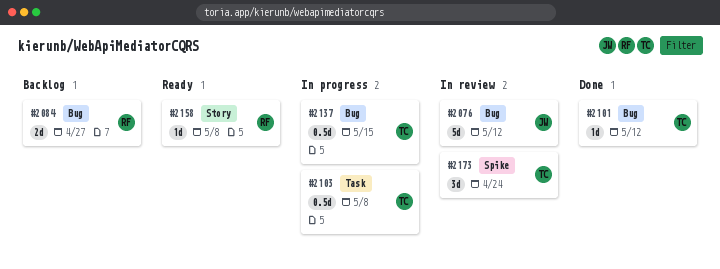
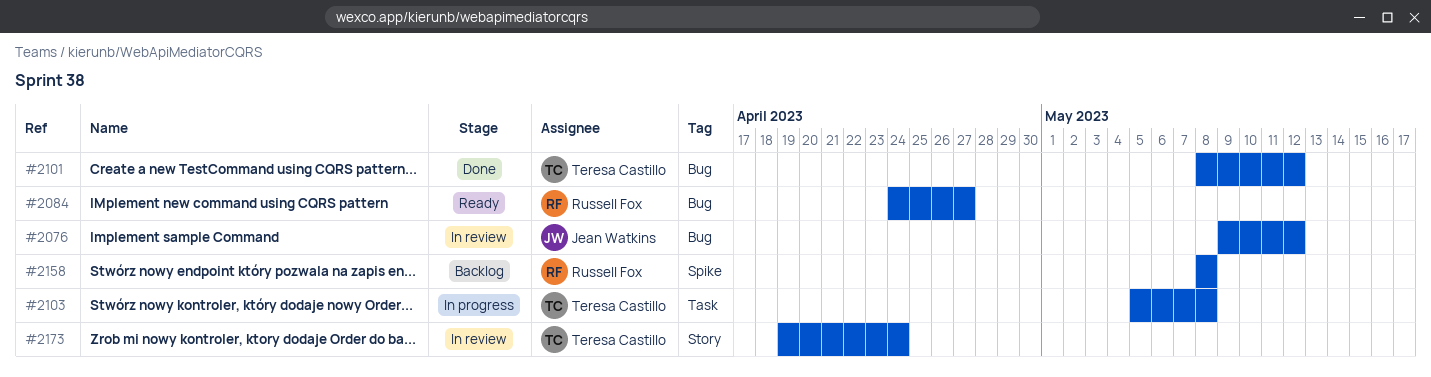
#2084, status: Backlog -> Ready
#2137: present -> none
#2158, status: Ready -> Backlog
#2158, label: Story -> Spike
#2173, label: Spike -> Story

